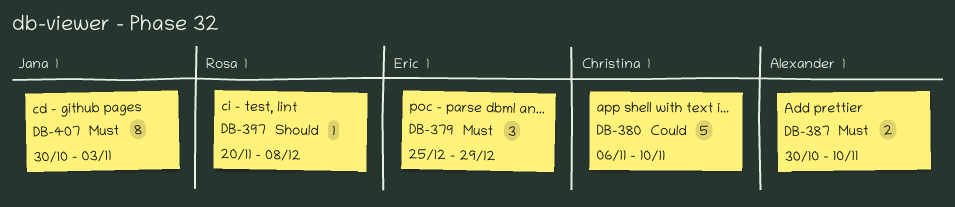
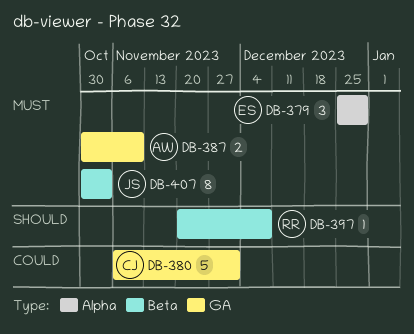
DB-380, due: Nov 10 -> Dec 1

